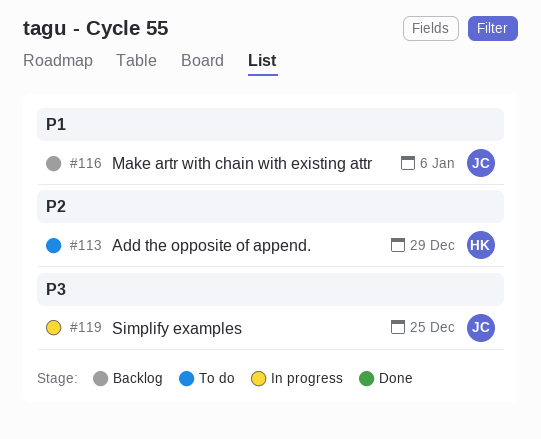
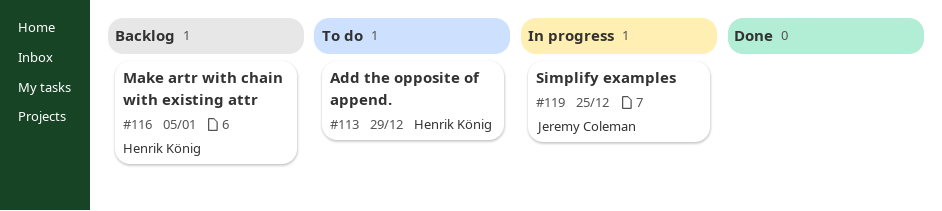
#116, owner: Jeremy Coleman -> Henrik König
#116, due: Jan 6 -> Jan 5

